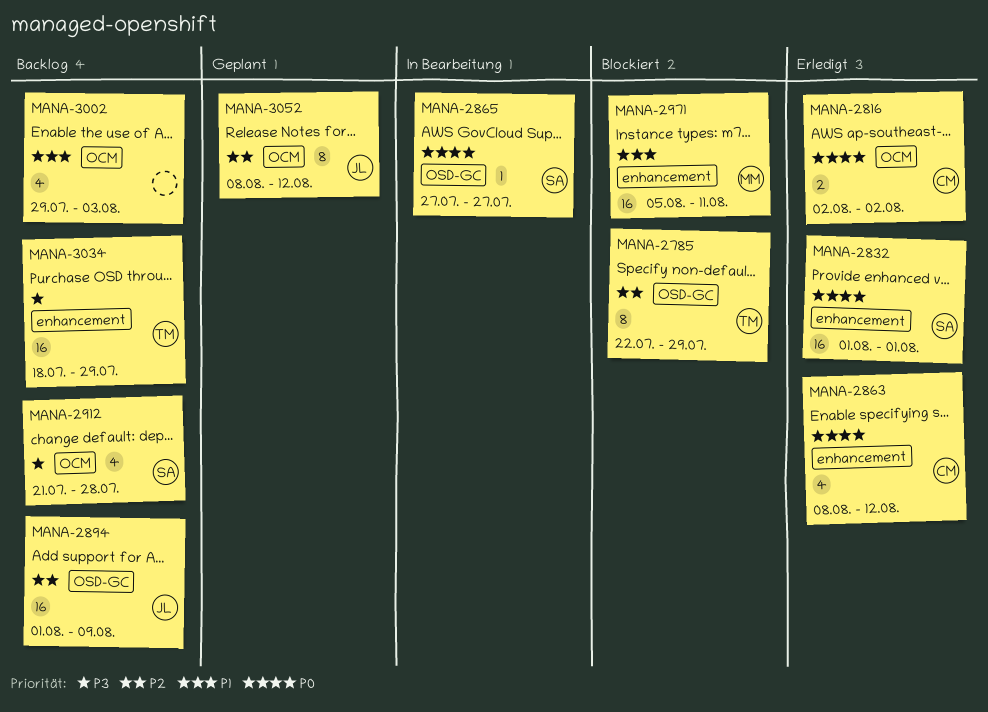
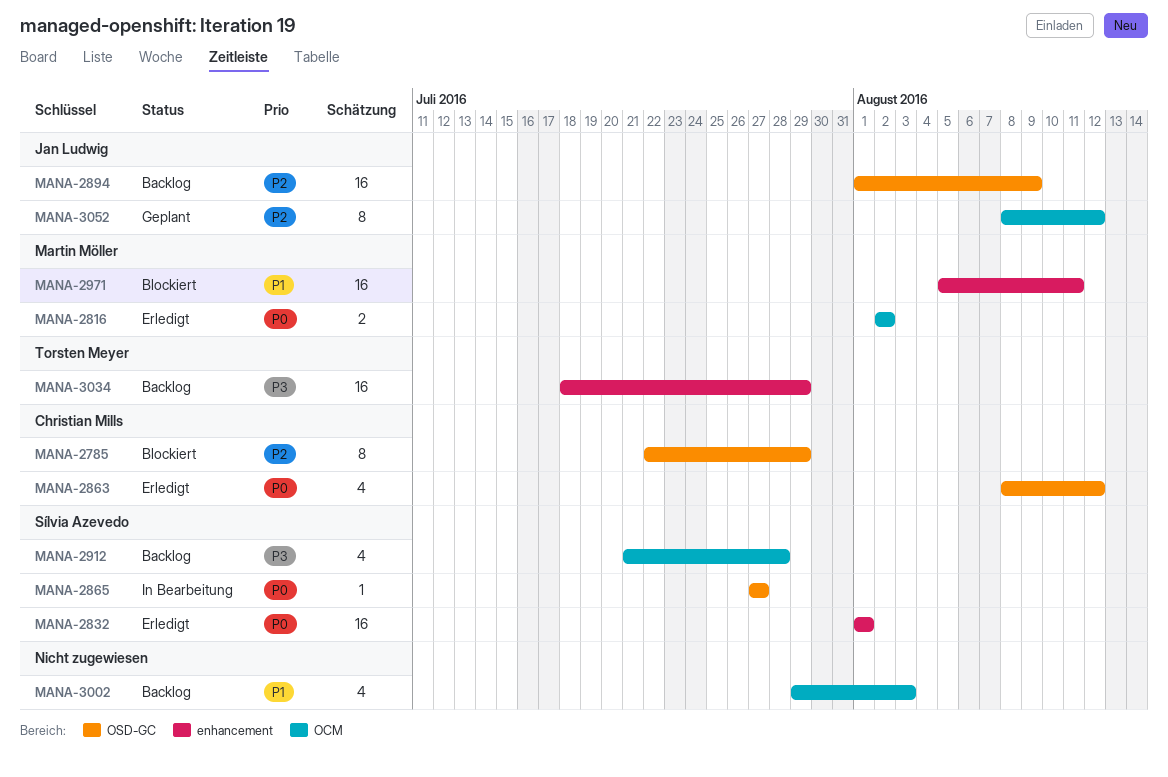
MANA-2785, owner: Torsten Meyer -> Christian Mills
MANA-2816, owner: Christian Mills -> Martin Möller
MANA-2863, label: enhancement -> OSD-GC

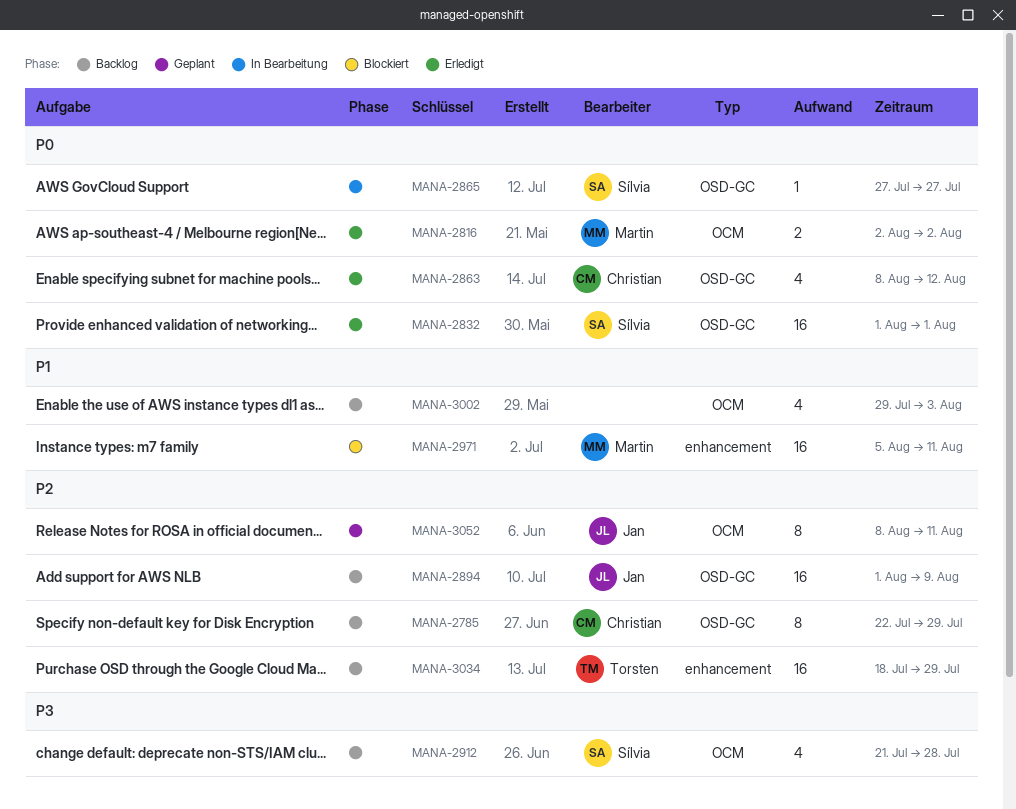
MANA-2785, status: Blockiert -> Backlog
MANA-2832, label: enhancement -> OSD-GC
MANA-3034, priority: P3 -> P2
MANA-3052, due: Aug 12 -> Aug 11

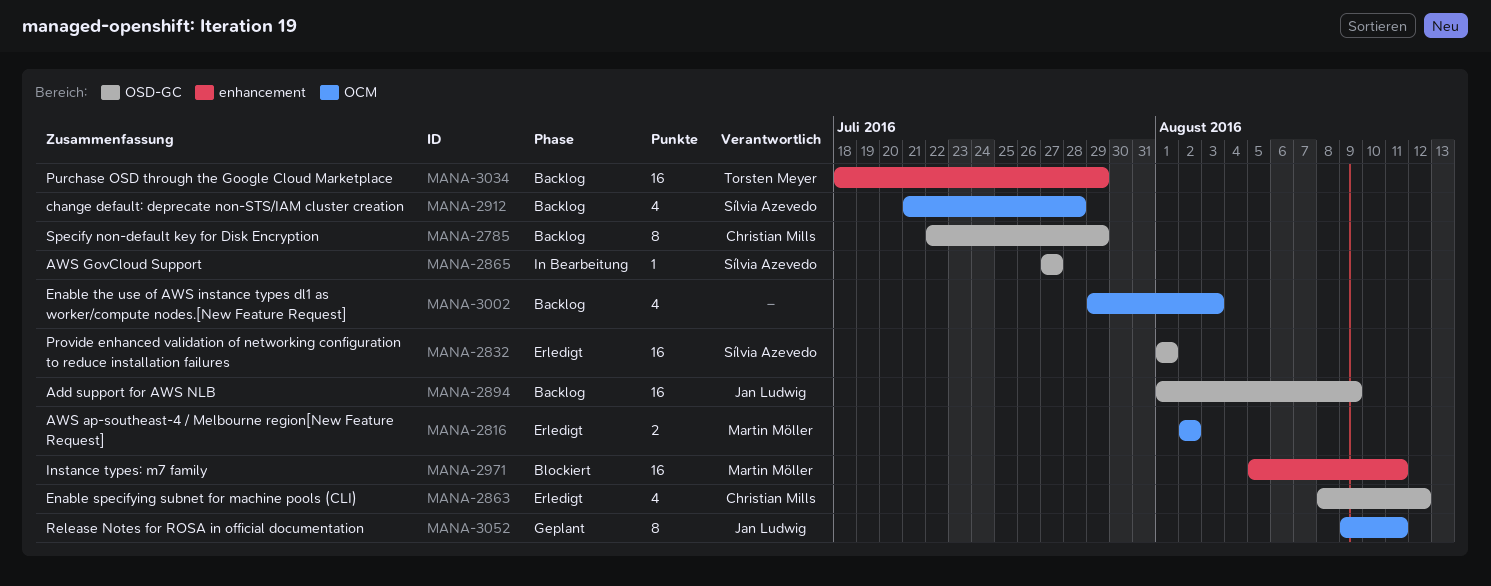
MANA-3052, start: Aug 8 -> Aug 9

